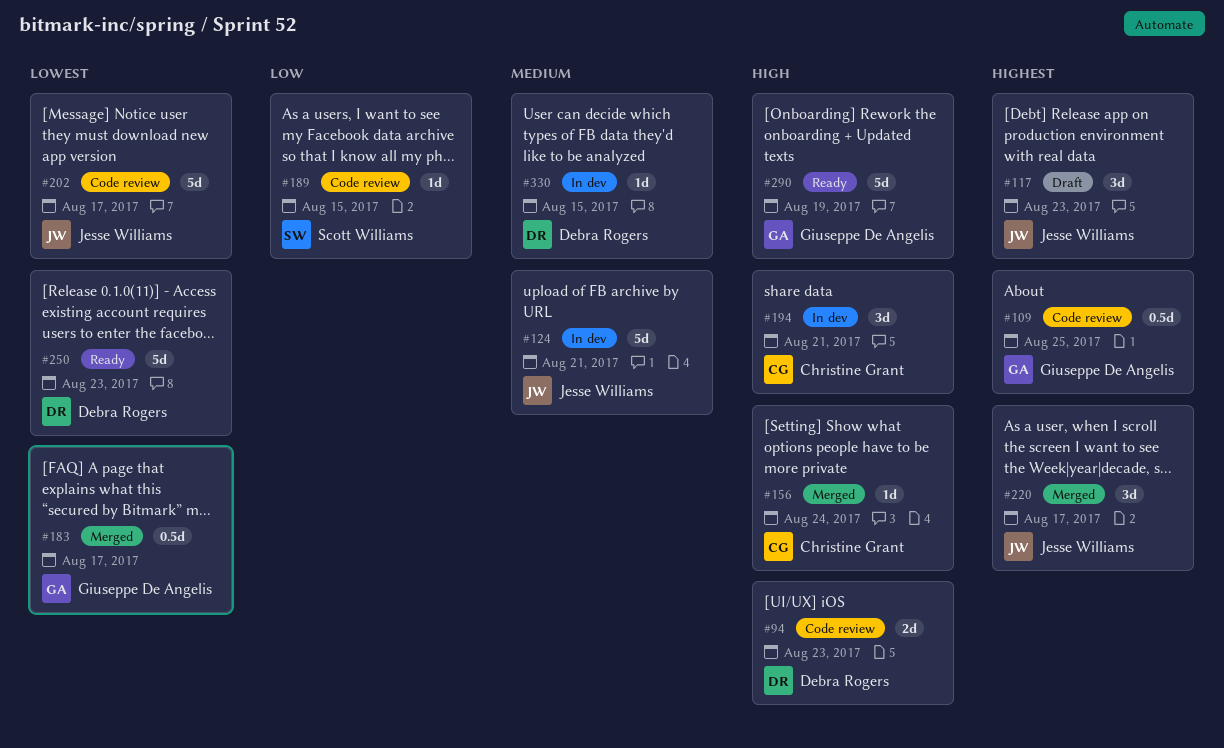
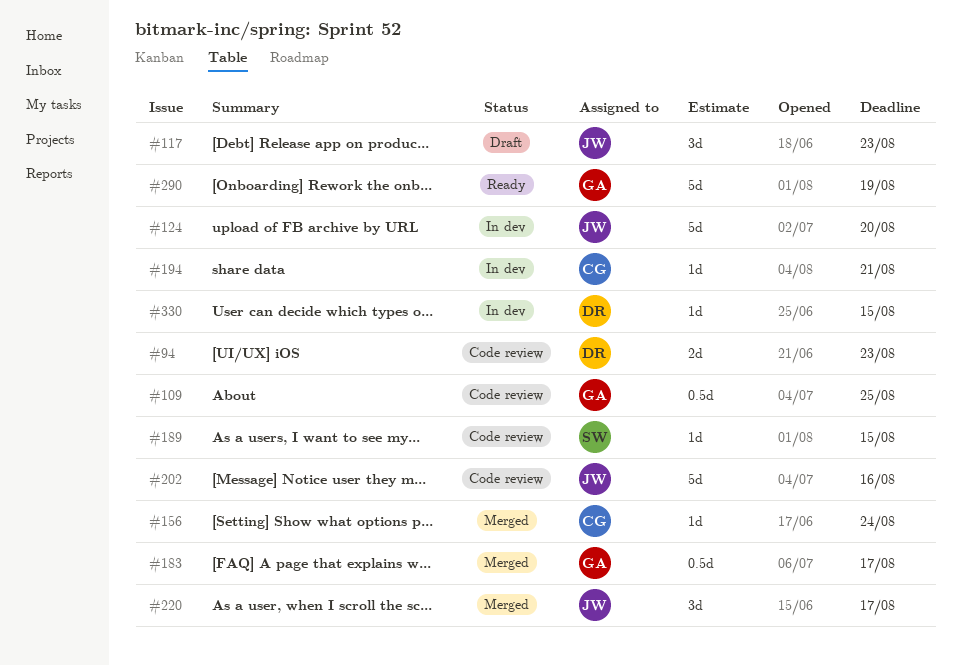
#124, due: Aug 21 -> Aug 20
#194, estimate: 3d -> 1d
#202, due: Aug 17 -> Aug 16
#250: present -> none

